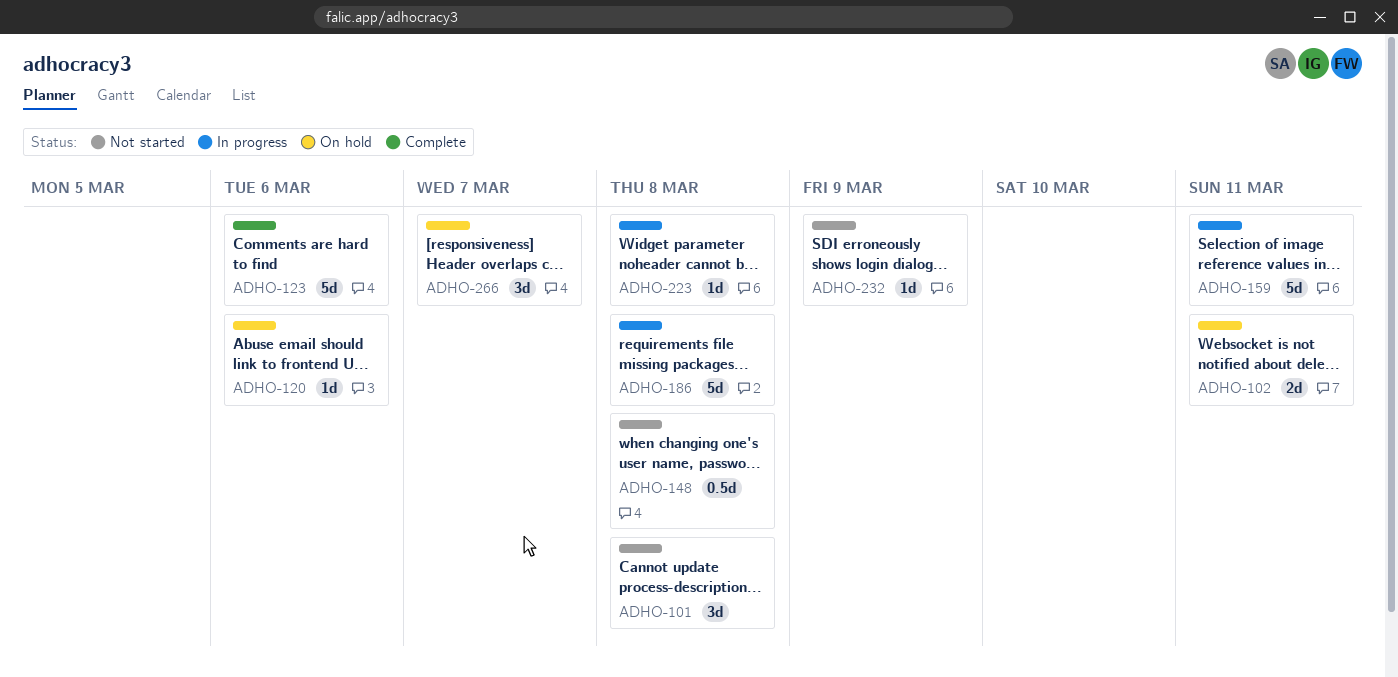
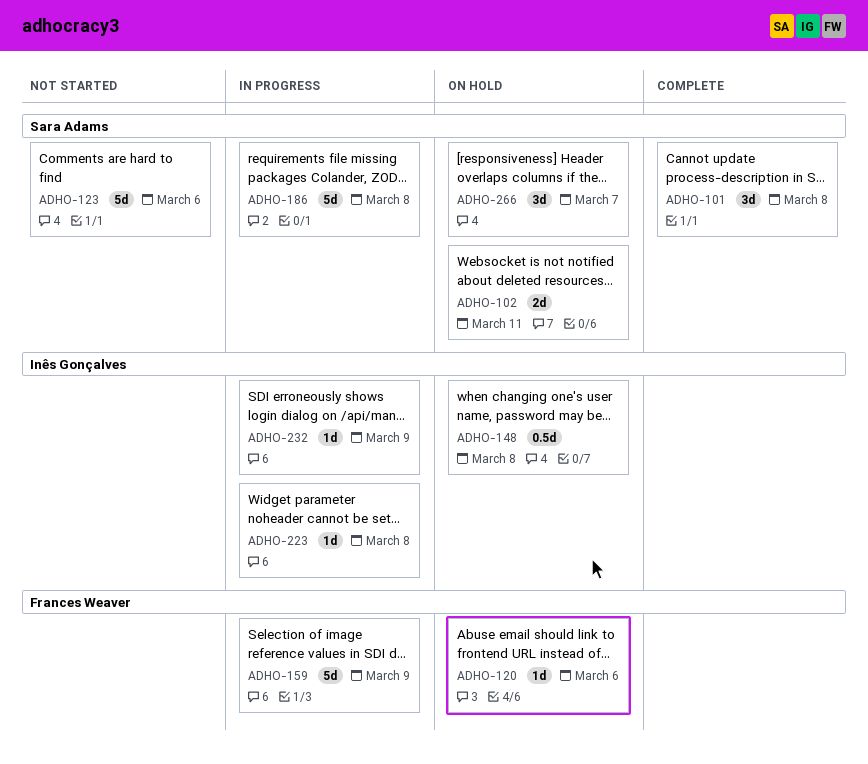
ADHO-101, status: Not started -> Complete
ADHO-123, status: Complete -> Not started
ADHO-148, status: Not started -> On hold
ADHO-159, due: Mar 11 -> Mar 9
ADHO-232, status: Not started -> In progress

